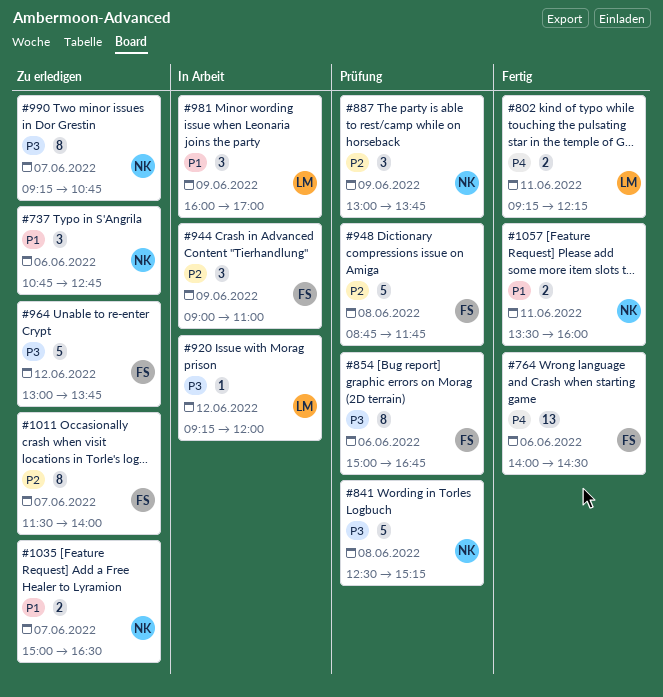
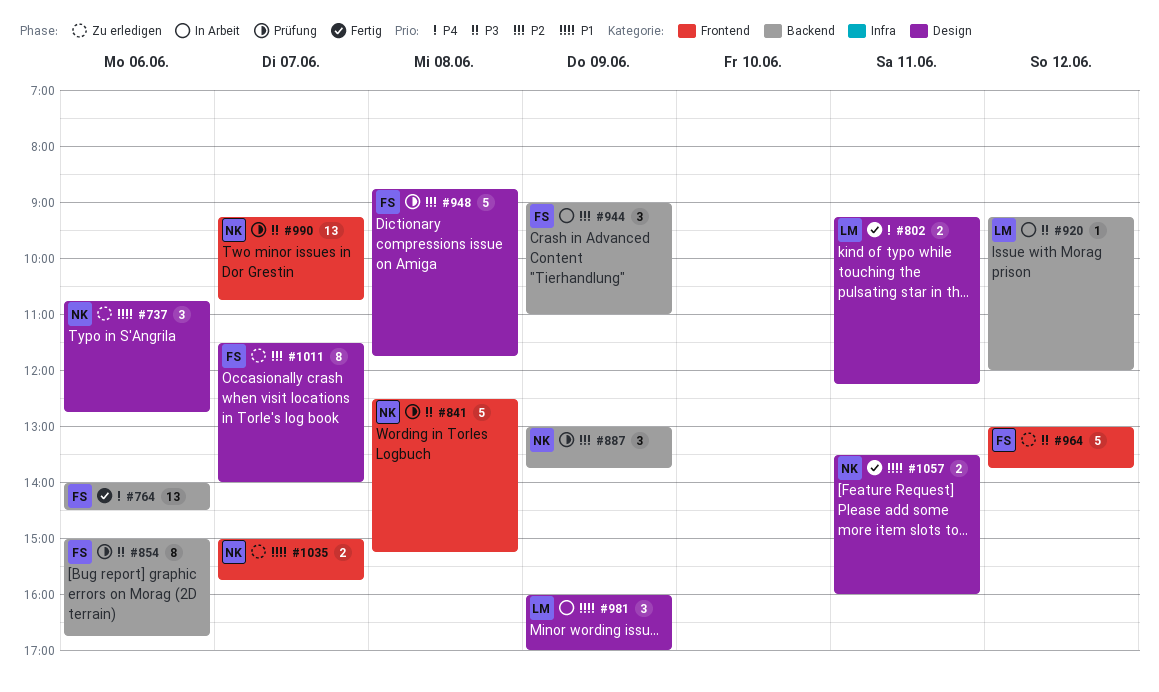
#990, status: Zu erledigen -> Prüfung
#990, estimate: 8 -> 13
#1035, ends: 16:30 -> 15:45

